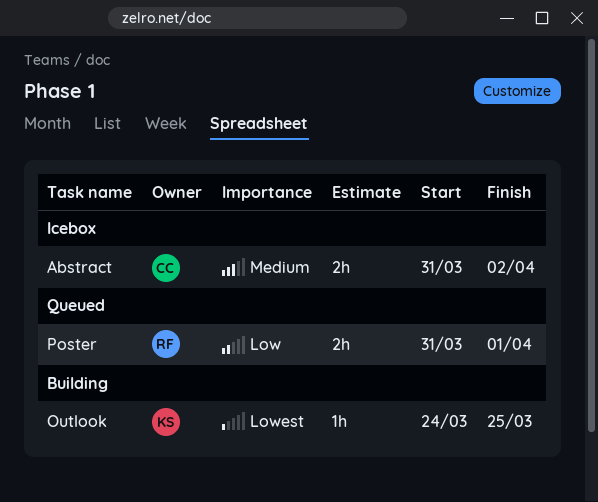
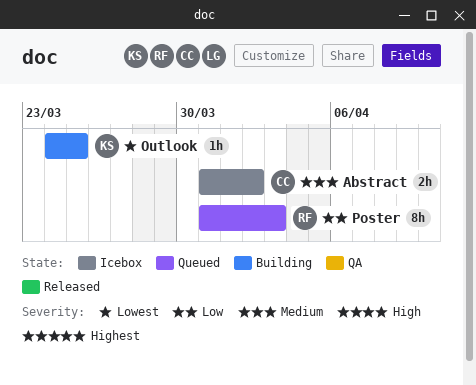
Poster, estimate: 2h -> 8h
Poster, due: Apr 1 -> Apr 3

